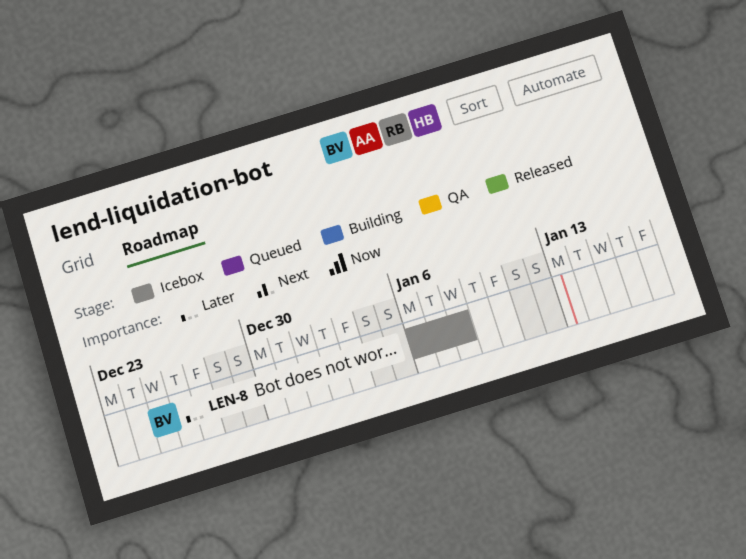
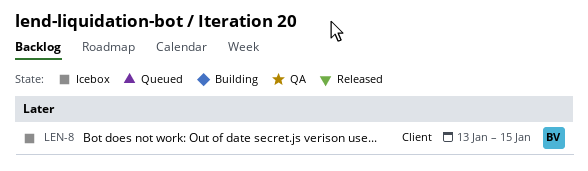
LEN-8, start: Jan 6 -> Jan 13
LEN-8, due: Jan 8 -> Jan 15

